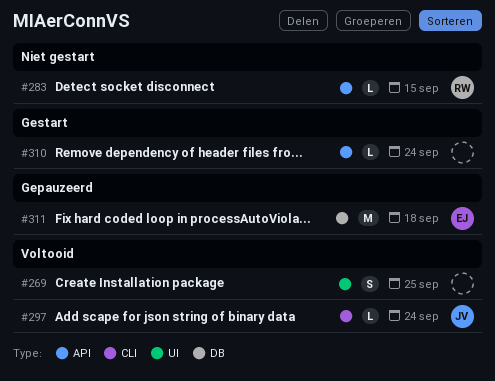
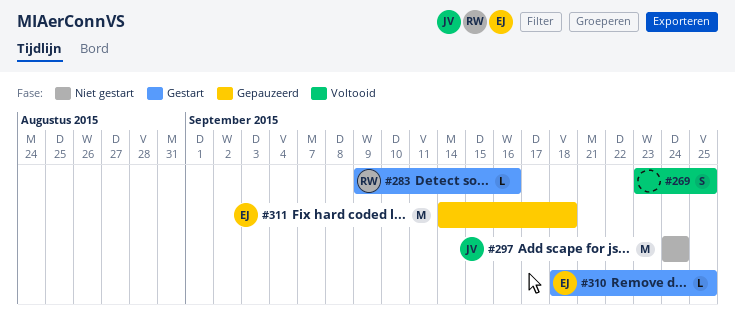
#283, status: Niet gestart -> Gestart
#283, due: Sep 15 -> Sep 16
#297, status: Voltooid -> Niet gestart
#297, estimate: L -> M
#310, owner: none -> EJ
#310, due: Sep 24 -> Sep 25

